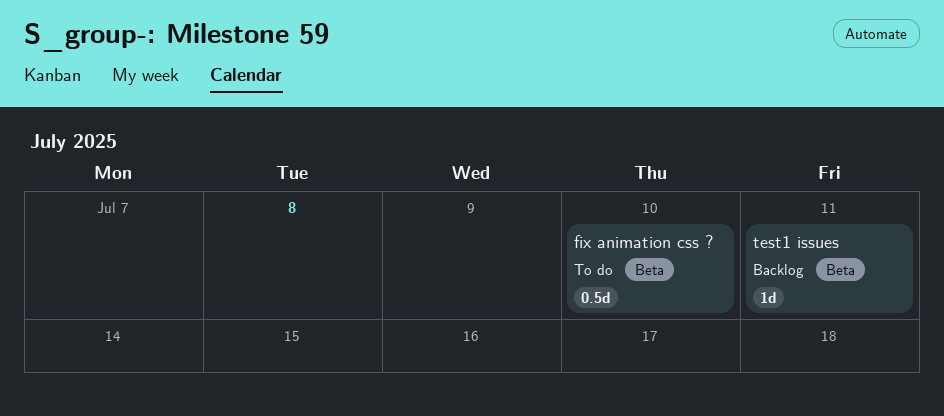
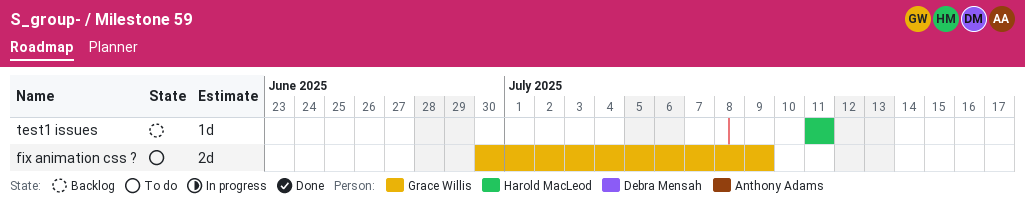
fix animation css ?, estimate: 0.5d -> 2d
fix animation css ?, due: Jul 10 -> Jul 9

